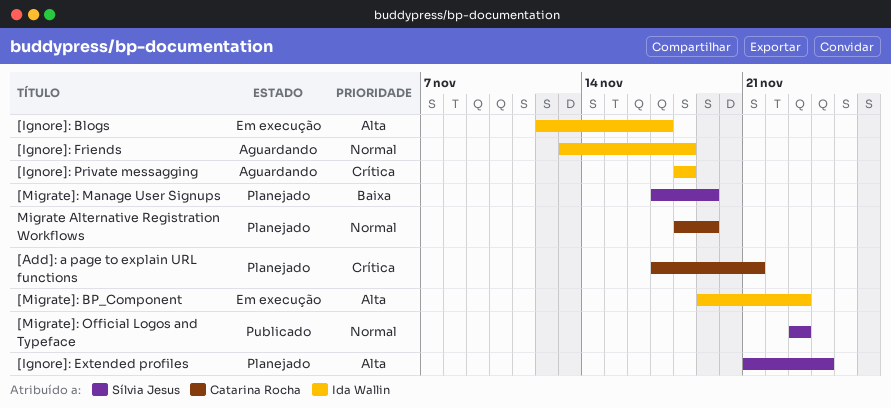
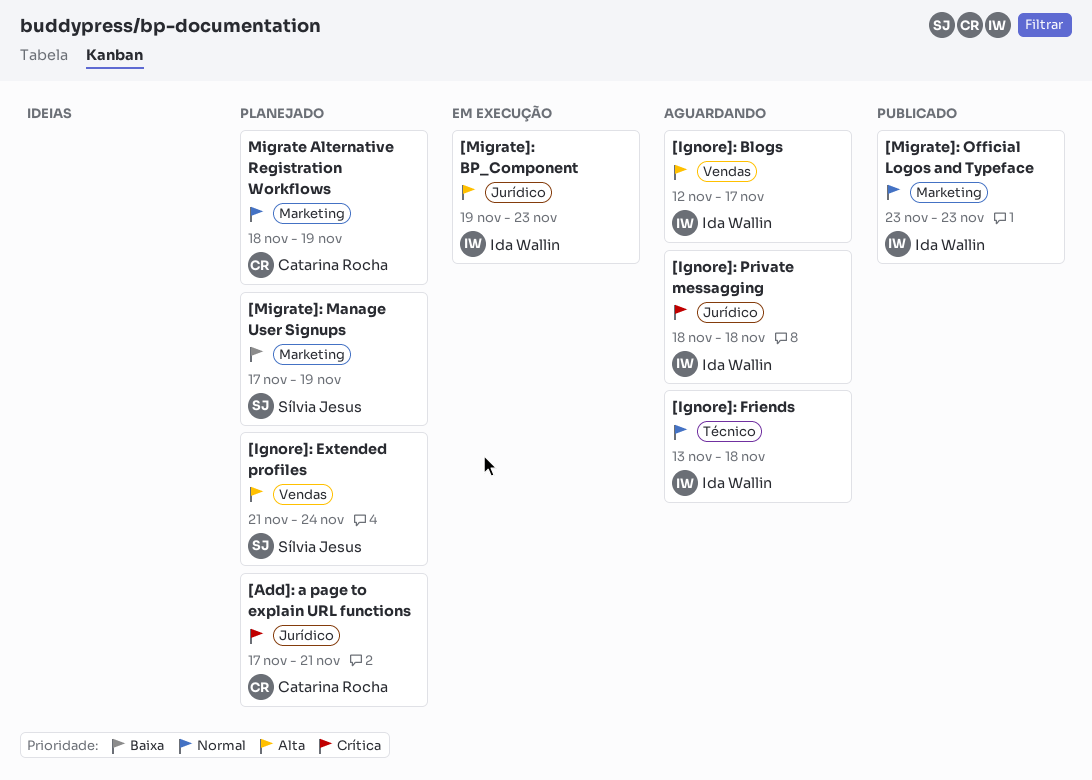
[Ignore]: Blogs, status: Em execução -> Aguardando
[Migrate]: Official Logos and Typeface, owner: Sílvia Jesus -> Ida Wallin

